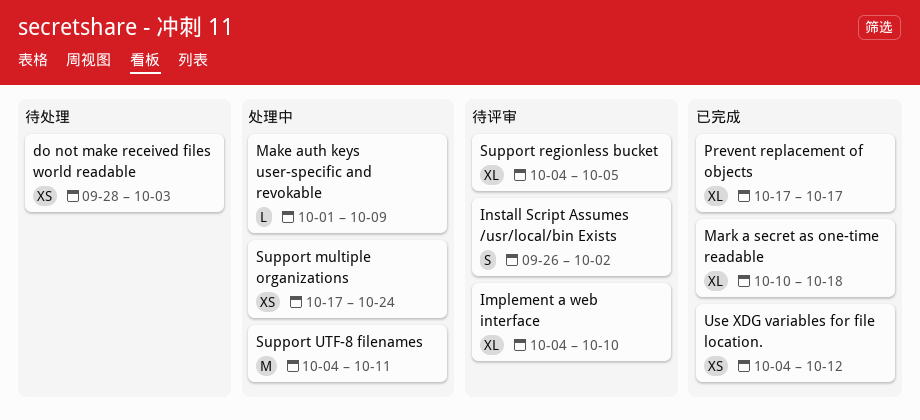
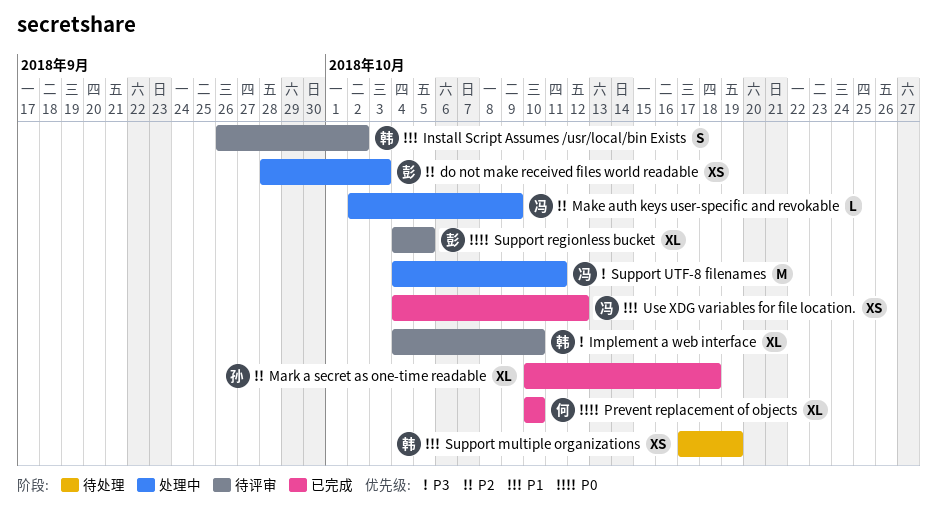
do not make received files world readable, status: 待处理 -> 处理中
Make auth keys user-specific and revokable, start: Oct 1 -> Oct 2
Prevent replacement of objects, start: Oct 17 -> Oct 10
Prevent replacement of objects, due: Oct 17 -> Oct 10
Support multiple organizations, status: 处理中 -> 待处理
Support multiple organizations, due: Oct 24 -> Oct 19

